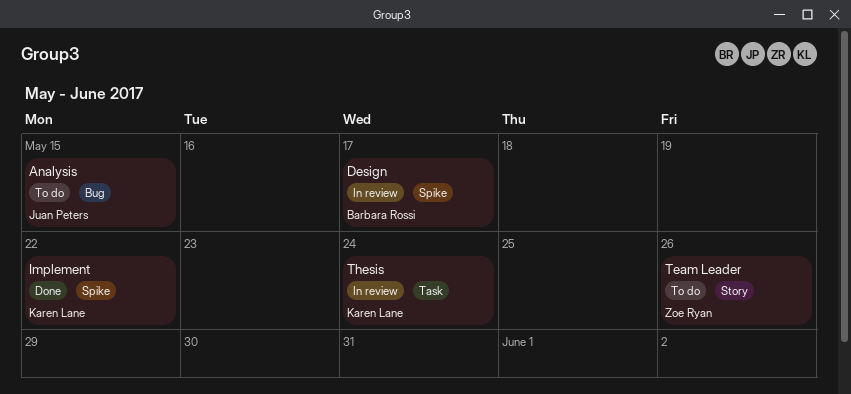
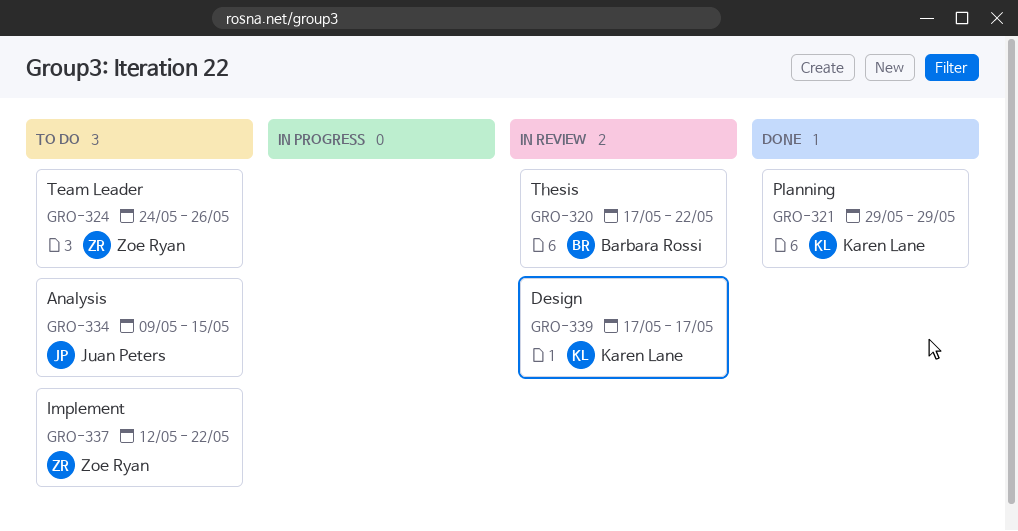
Design, owner: Barbara Rossi -> Karen Lane
Implement, status: Done -> To do
Implement, owner: Karen Lane -> Zoe Ryan
Planning: none -> present
Thesis, owner: Karen Lane -> Barbara Rossi
Thesis, due: May 24 -> May 22

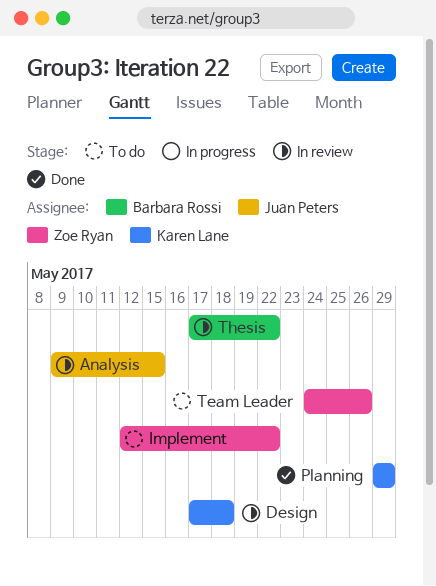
Analysis, status: To do -> In review
Design, due: May 17 -> May 18

